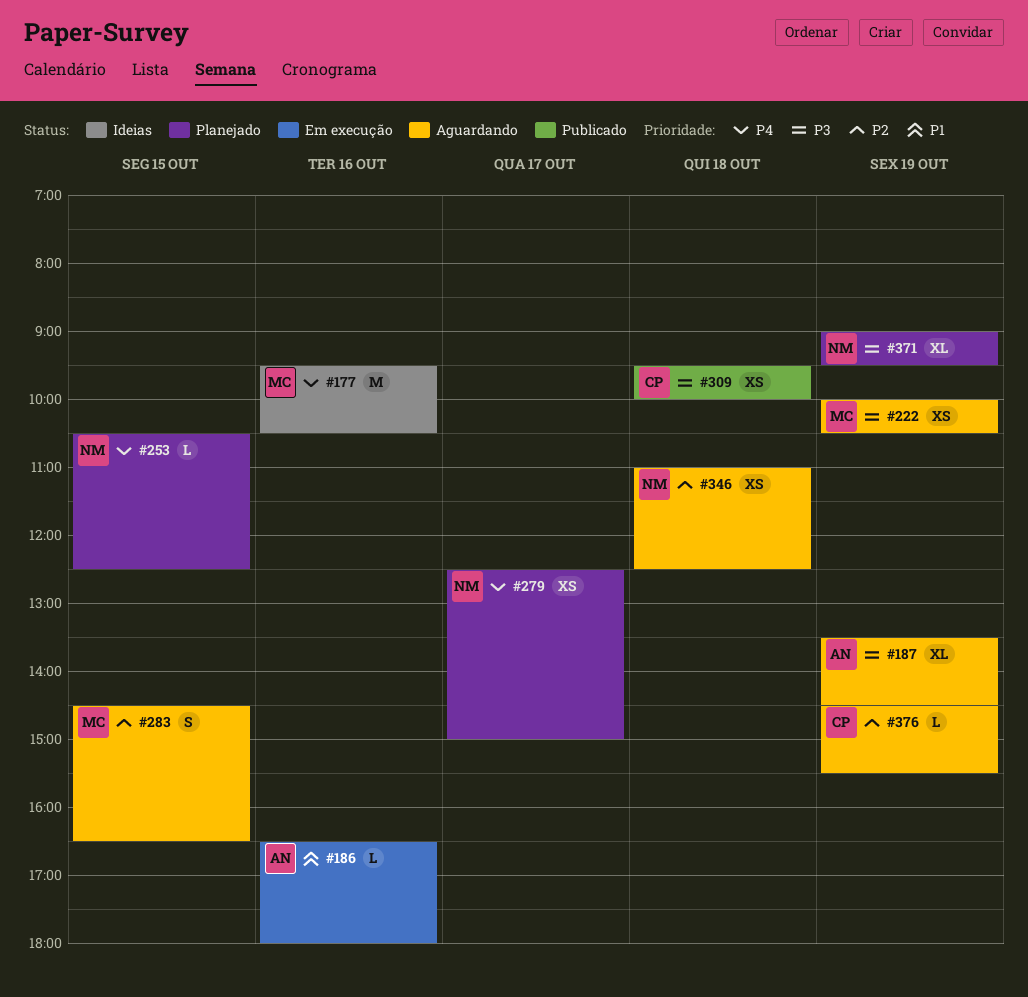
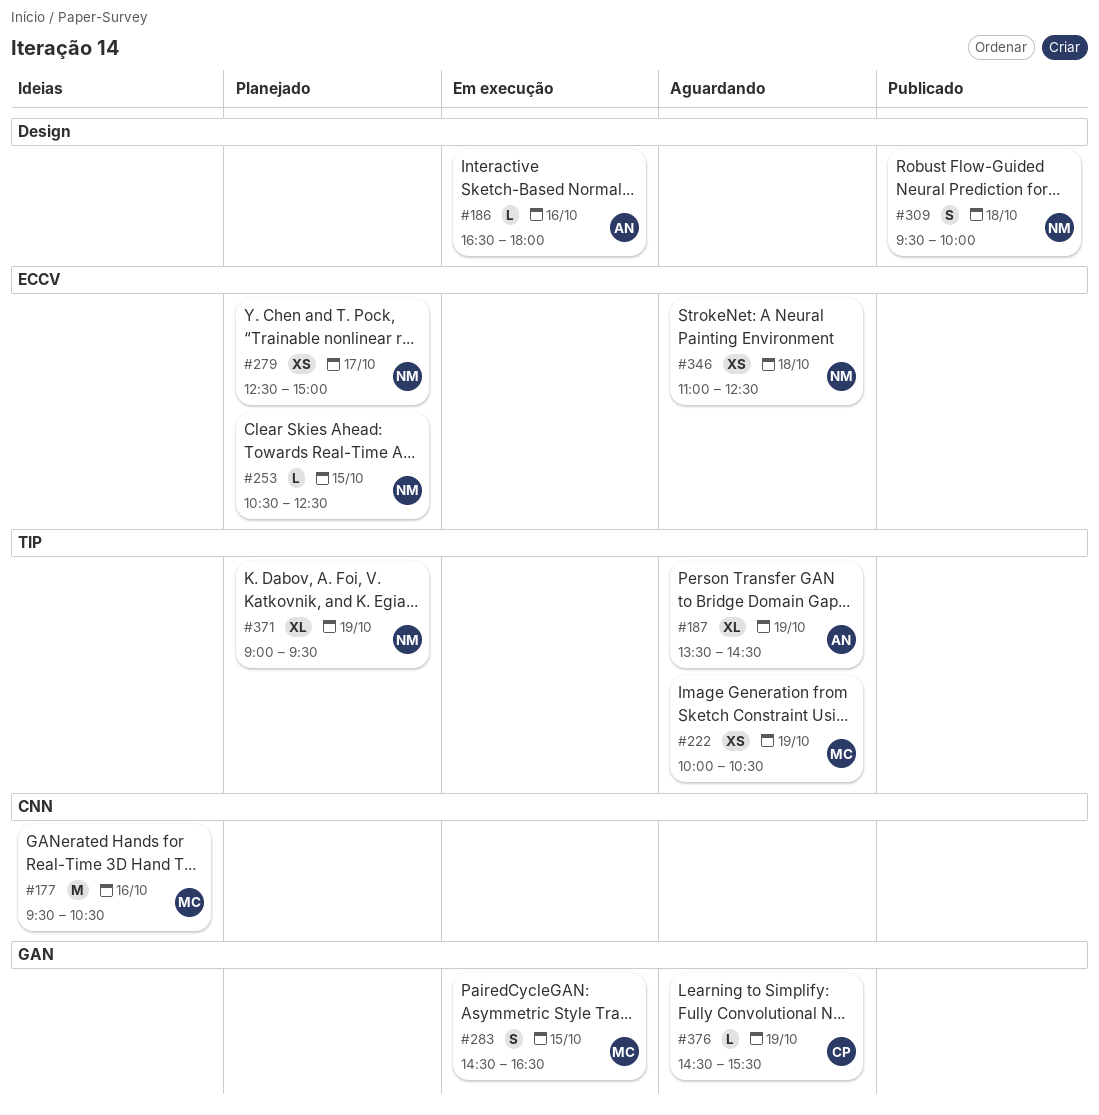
#283, status: Aguardando -> Em execução
#309, owner: CP -> NM
#309, estimate: XS -> S

